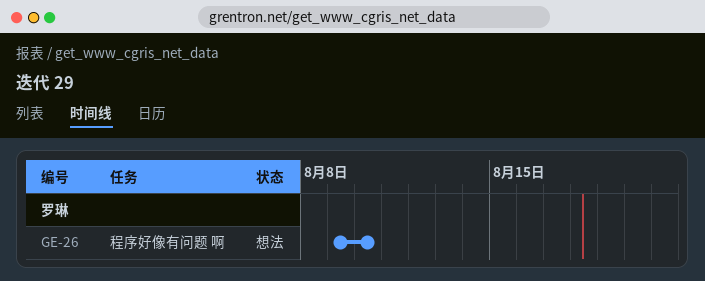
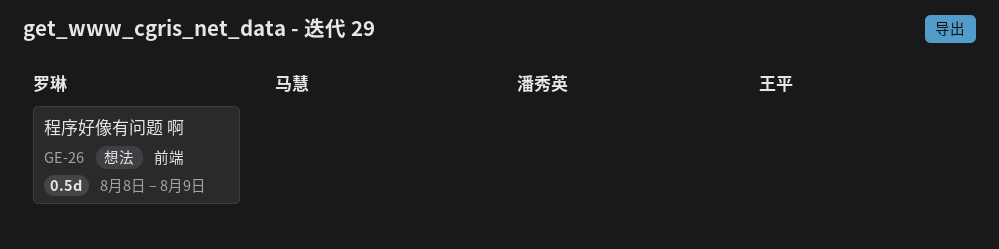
GE-26, start: Aug 9 -> Aug 8
GE-26, due: Aug 10 -> Aug 9

